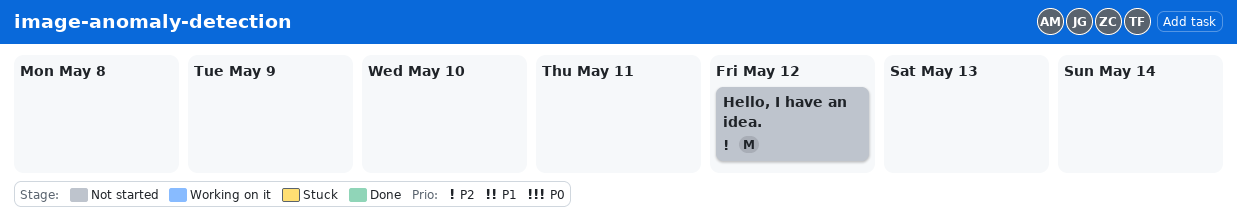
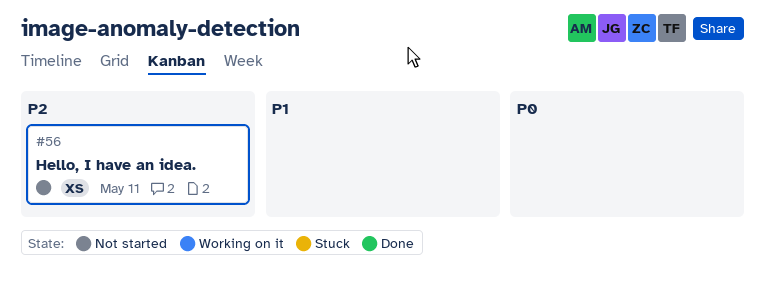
Hello, I have an idea., estimate: M -> XS
Hello, I have an idea., due: May 12 -> May 11

